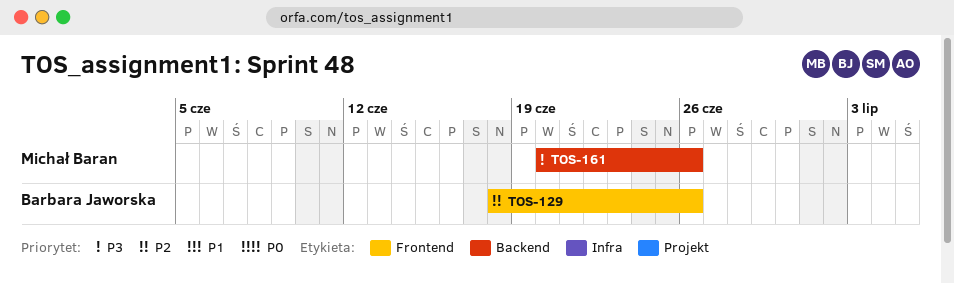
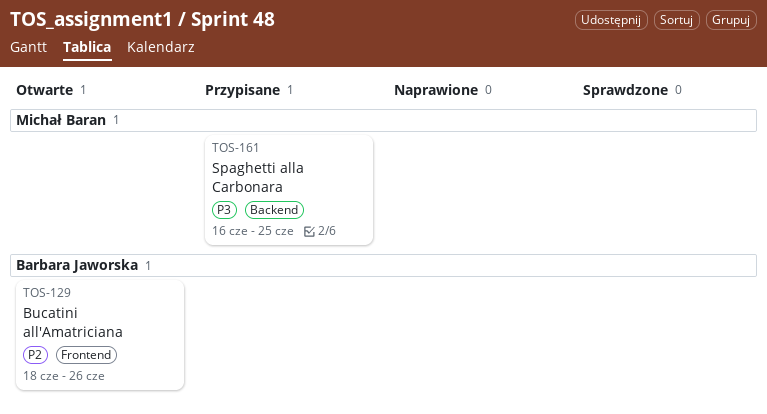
TOS-161, start: Jun 20 -> Jun 16
TOS-161, due: Jun 26 -> Jun 25

